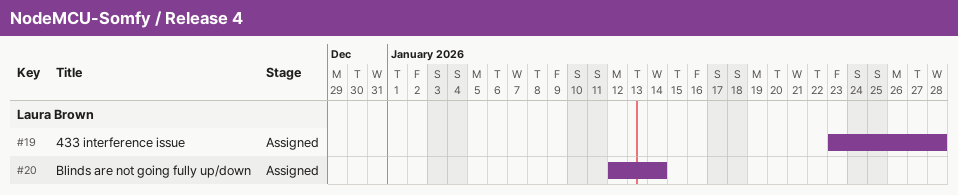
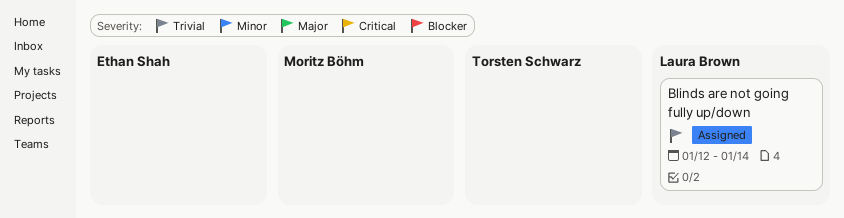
433 interference issue: present -> none

